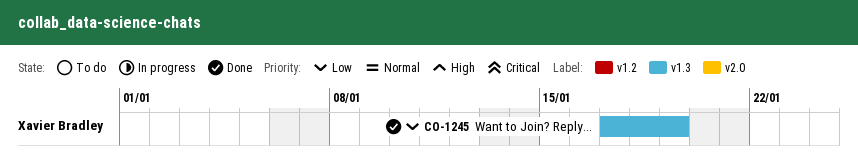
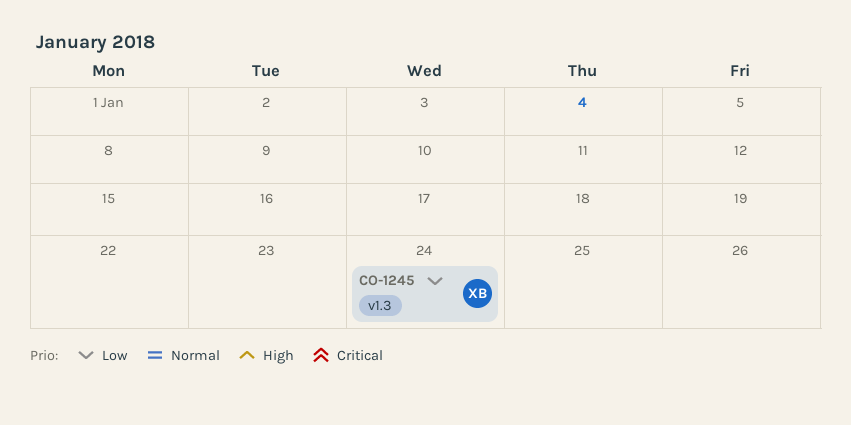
CO-1245, due: Jan 19 -> Jan 24

